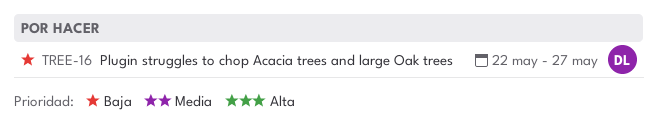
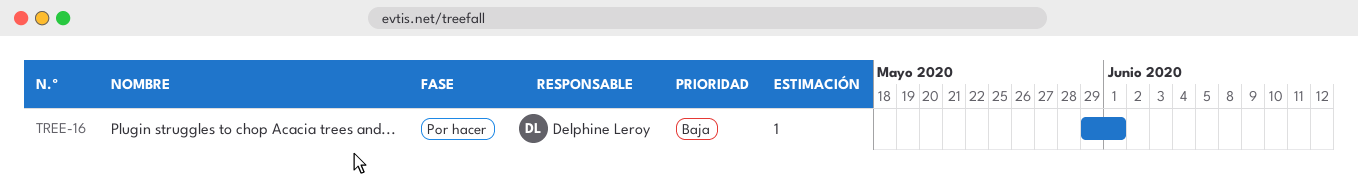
TREE-16, start: May 22 -> May 29
TREE-16, due: May 27 -> Jun 1

